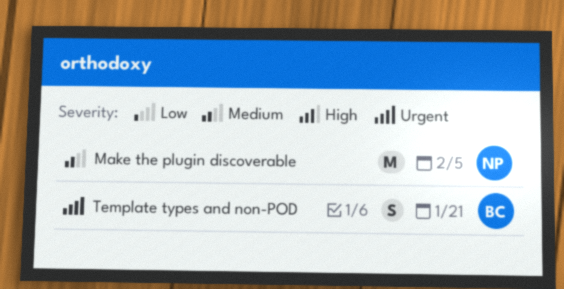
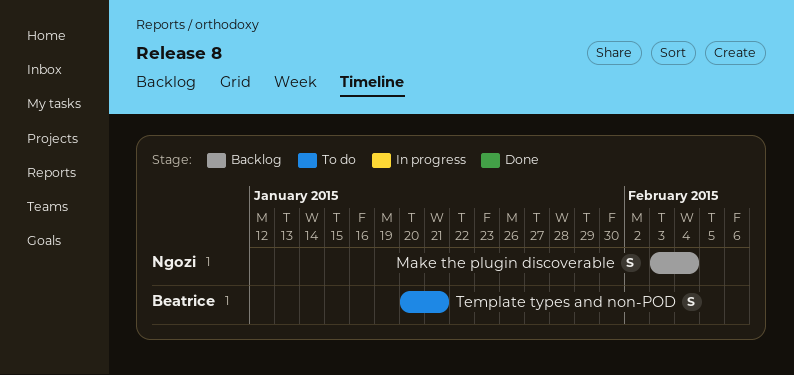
Make the plugin discoverable, estimate: M -> S
Make the plugin discoverable, due: Feb 5 -> Feb 4

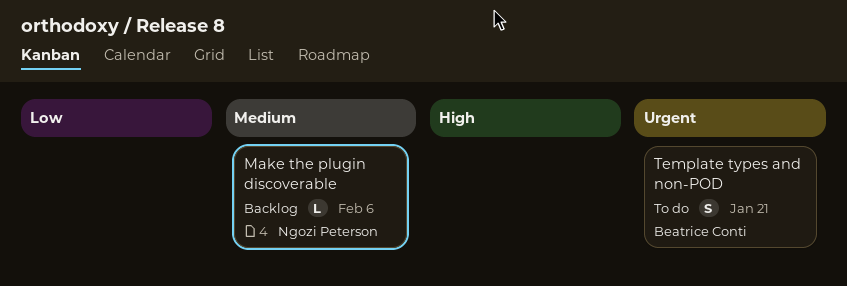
Make the plugin discoverable, estimate: S -> L
Make the plugin discoverable, due: Feb 4 -> Feb 6

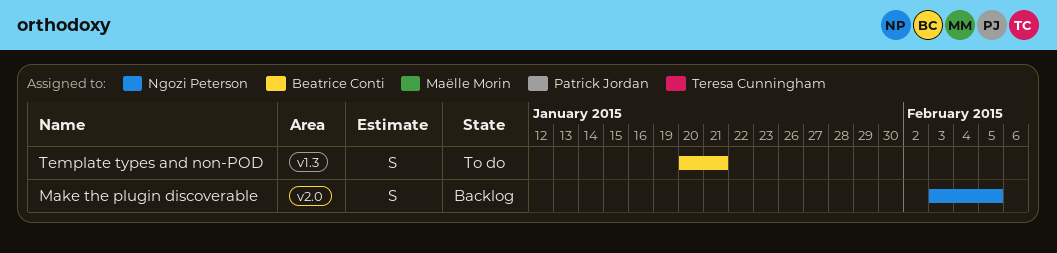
Make the plugin discoverable, estimate: L -> S
Make the plugin discoverable, due: Feb 6 -> Feb 5

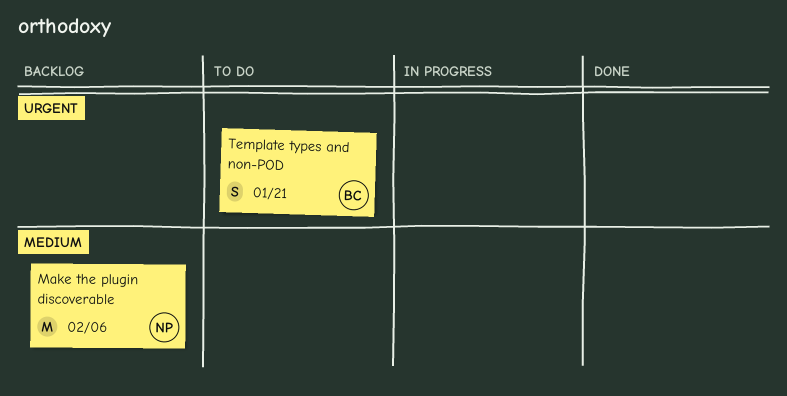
Make the plugin discoverable, estimate: S -> M
Make the plugin discoverable, due: Feb 5 -> Feb 6

